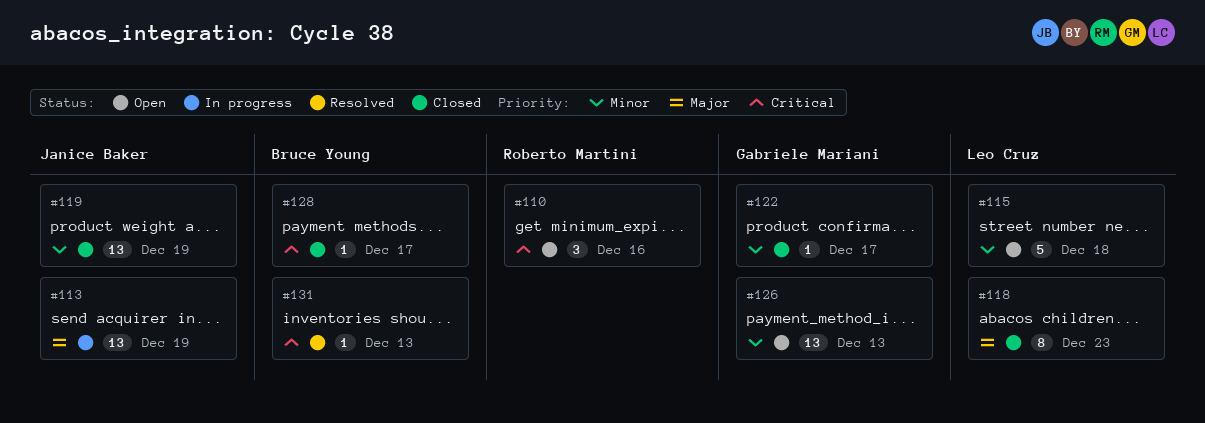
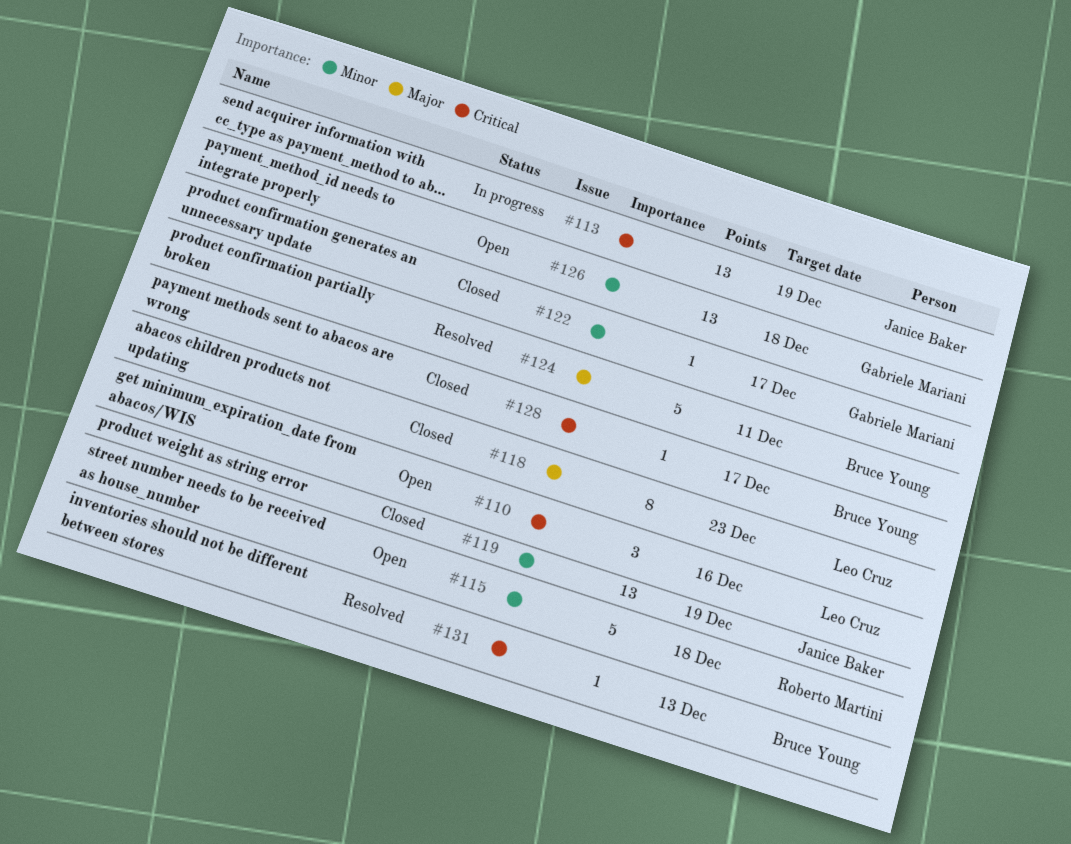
#110, owner: Roberto Martini -> Leo Cruz
#113, priority: Major -> Critical
#115, owner: Leo Cruz -> Roberto Martini
#124: none -> present
#126, due: Dec 13 -> Dec 18

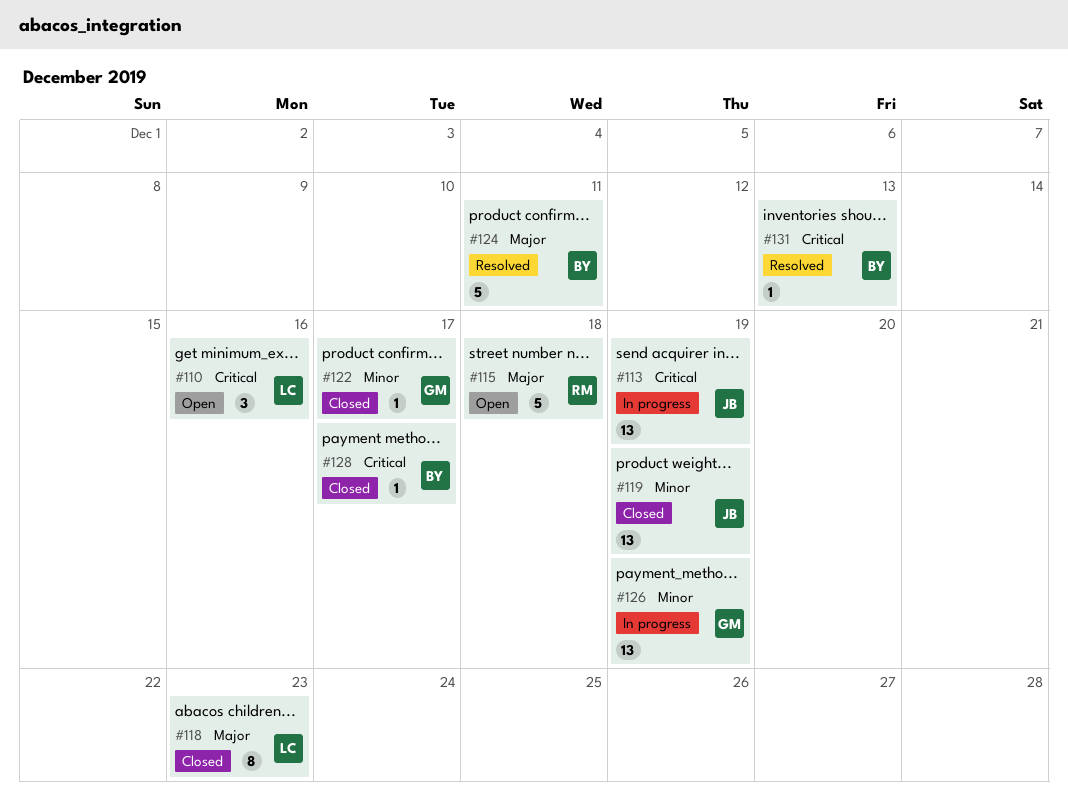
#115, priority: Minor -> Major
#126, status: Open -> In progress
#126, due: Dec 18 -> Dec 19

